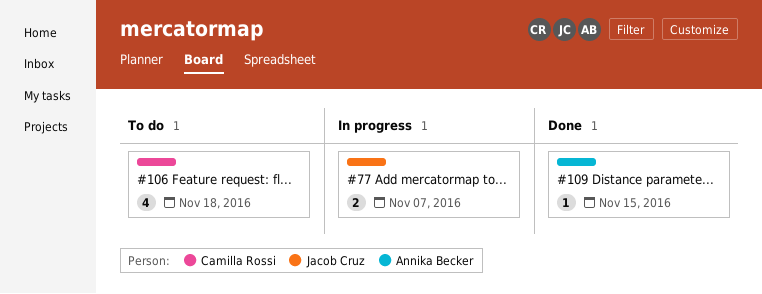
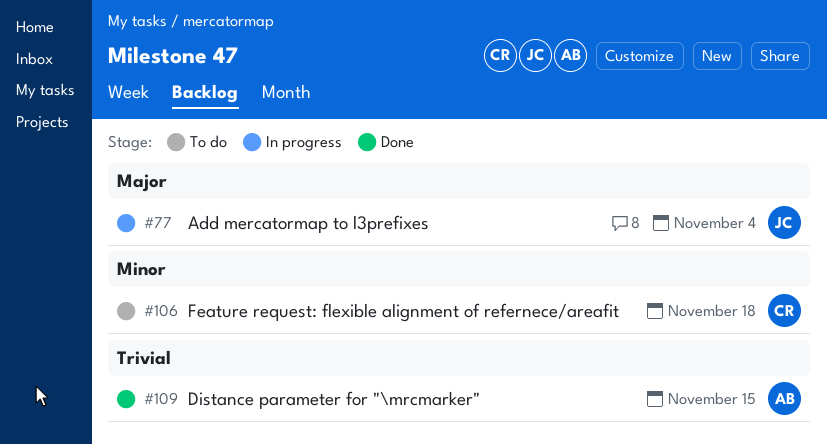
#77, due: Nov 7 -> Nov 4

